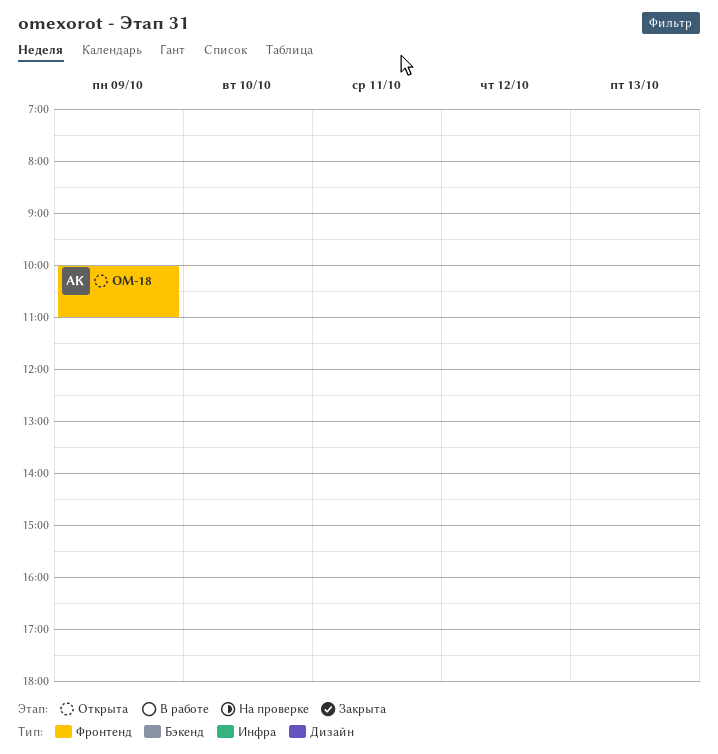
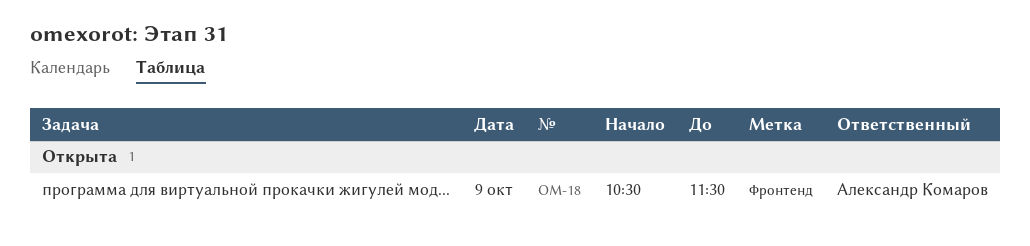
OM-18, begins: 10:00 -> 10:30
OM-18, ends: 11:00 -> 11:30

